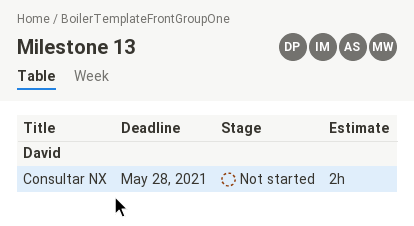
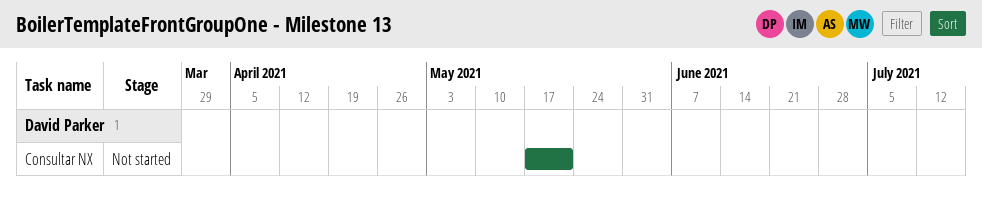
Consultar NX, due: May 28 -> May 21

